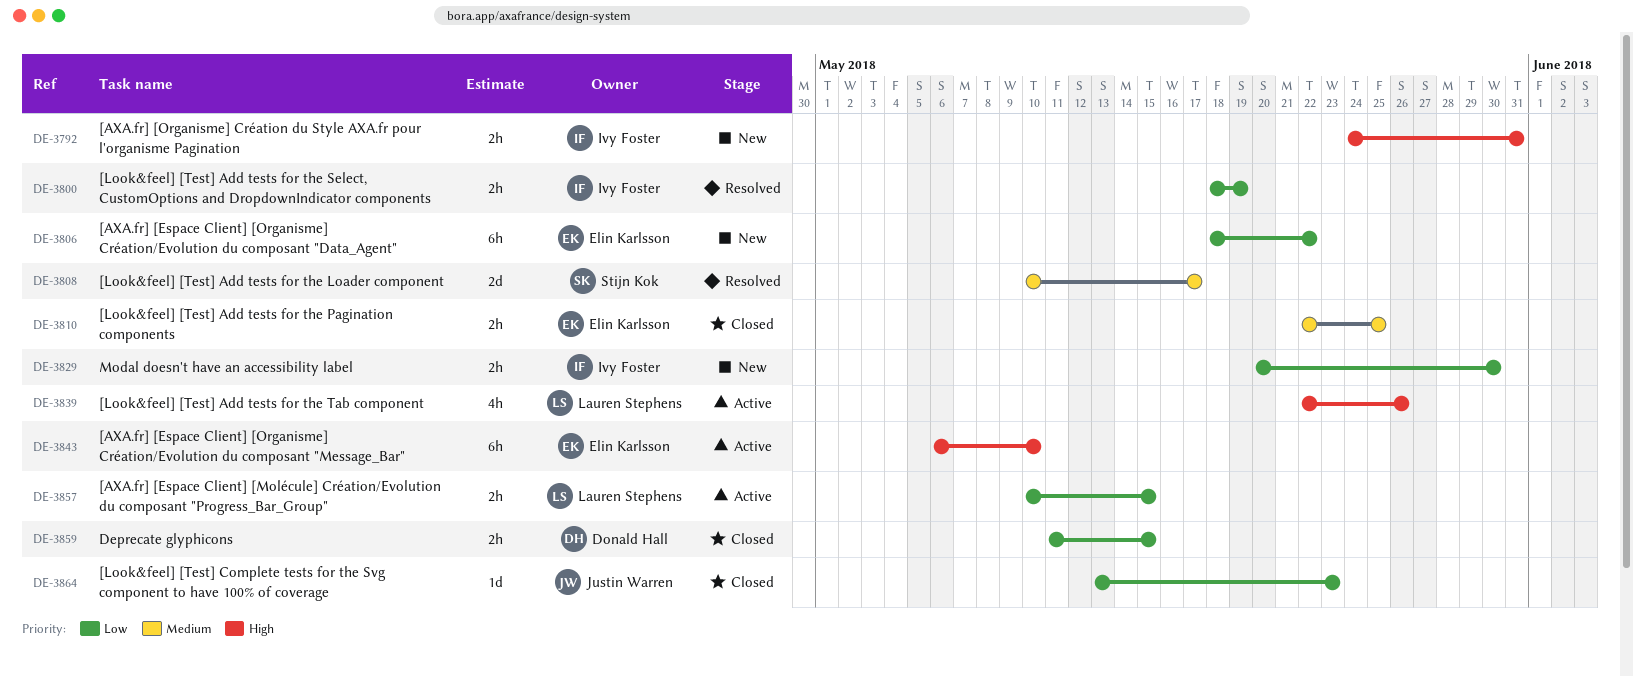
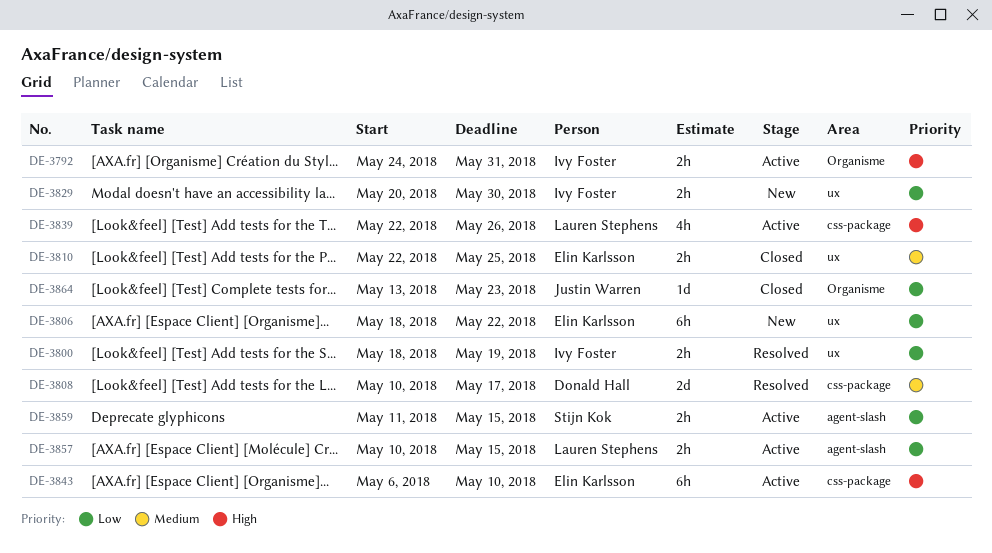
DE-3792, status: New -> Active
DE-3808, owner: Stijn Kok -> Donald Hall
DE-3859, status: Closed -> Active
DE-3859, owner: Donald Hall -> Stijn Kok

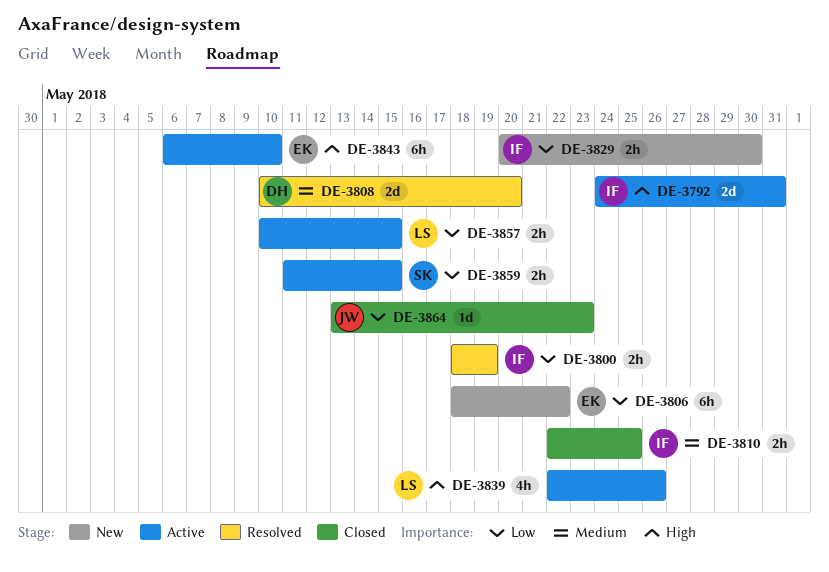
DE-3792, estimate: 2h -> 2d
DE-3808, due: May 17 -> May 20
DE-3810, owner: Elin Karlsson -> Ivy Foster

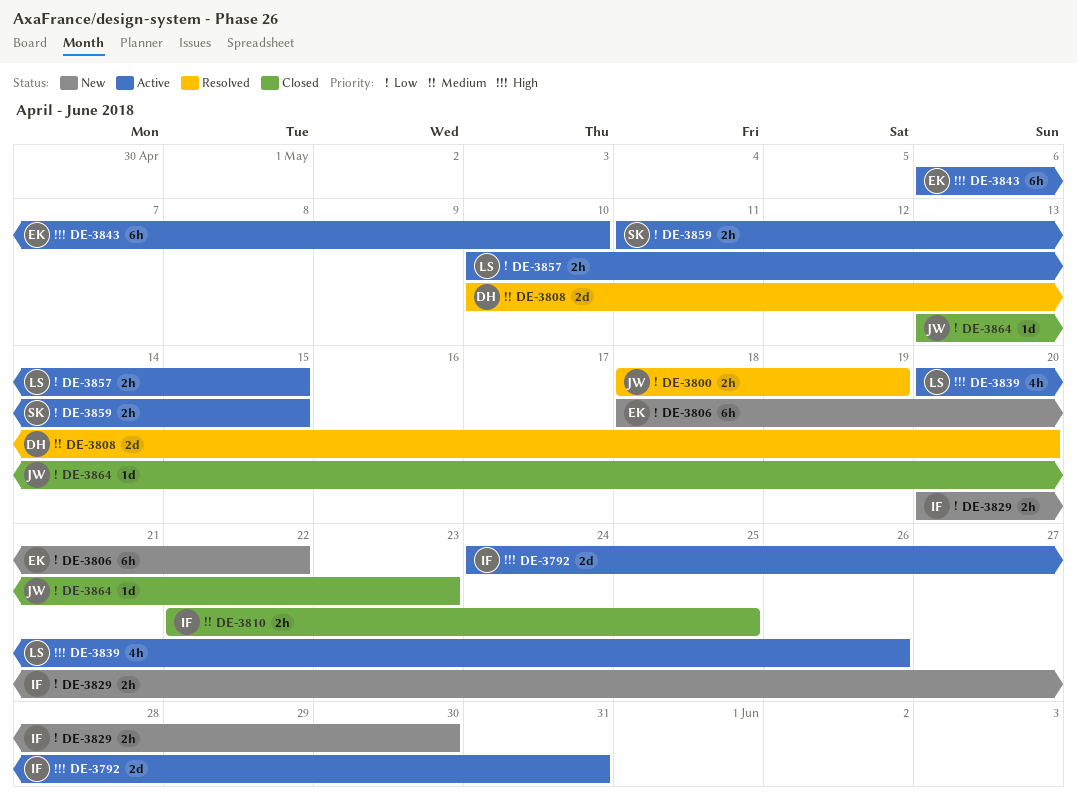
DE-3800, owner: IF -> JW
DE-3839, start: May 22 -> May 20

